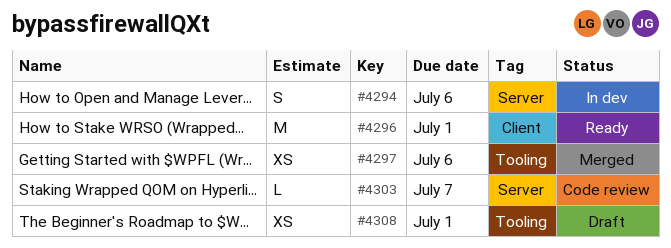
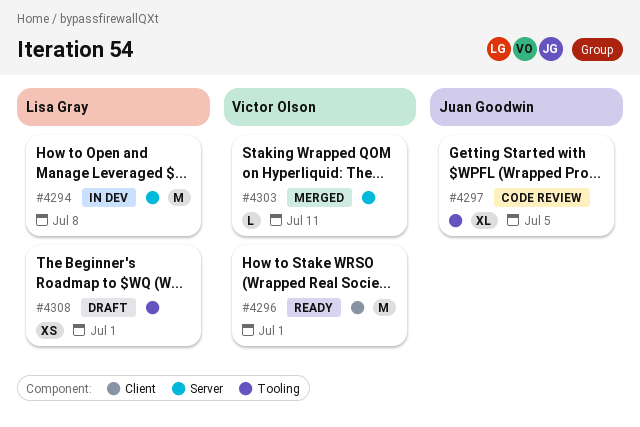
#4294, estimate: S -> M
#4294, due: Jul 6 -> Jul 8
#4297, status: Merged -> Code review
#4297, estimate: XS -> XL
#4297, due: Jul 6 -> Jul 5
#4303, status: Code review -> Merged
#4303, due: Jul 7 -> Jul 11

